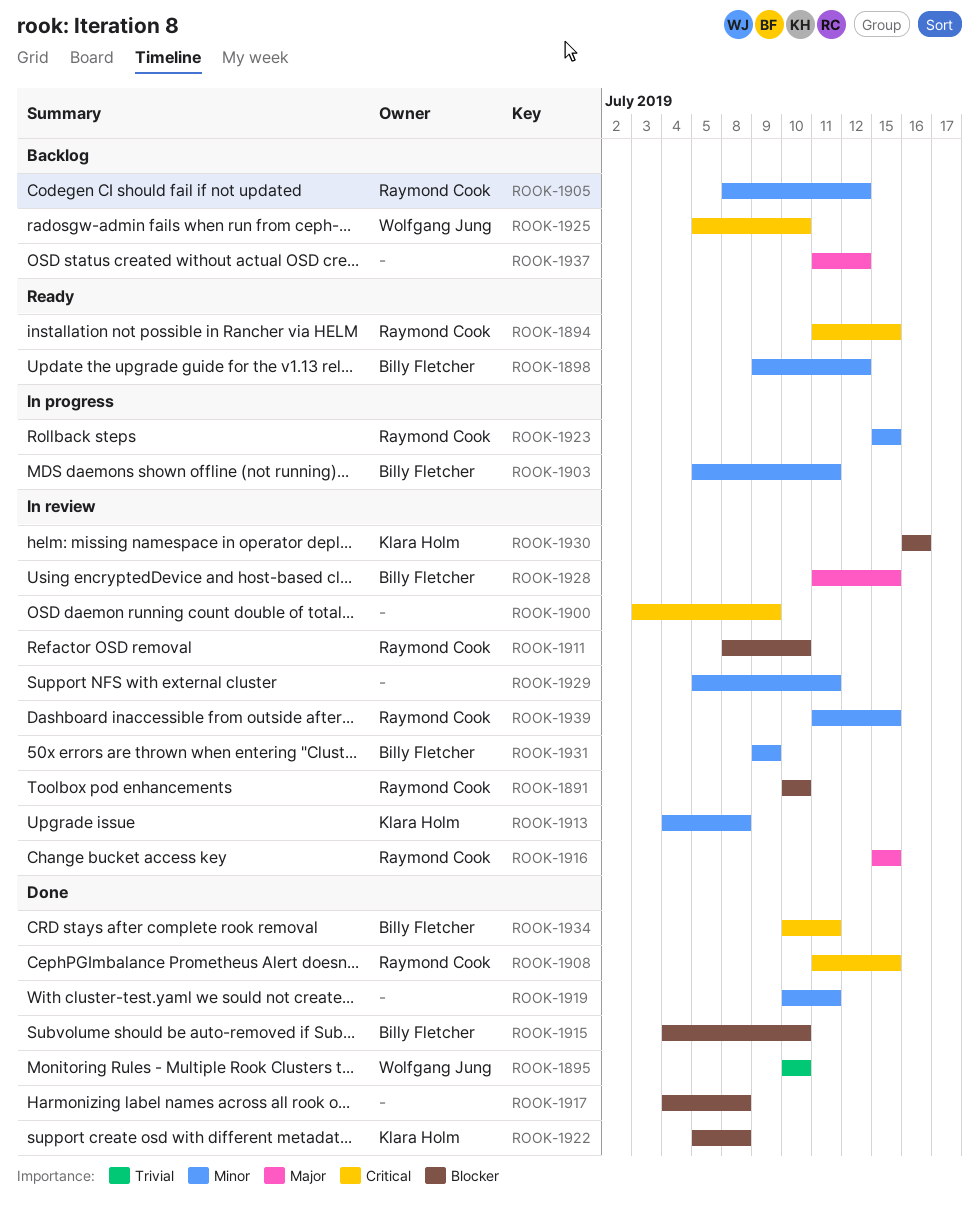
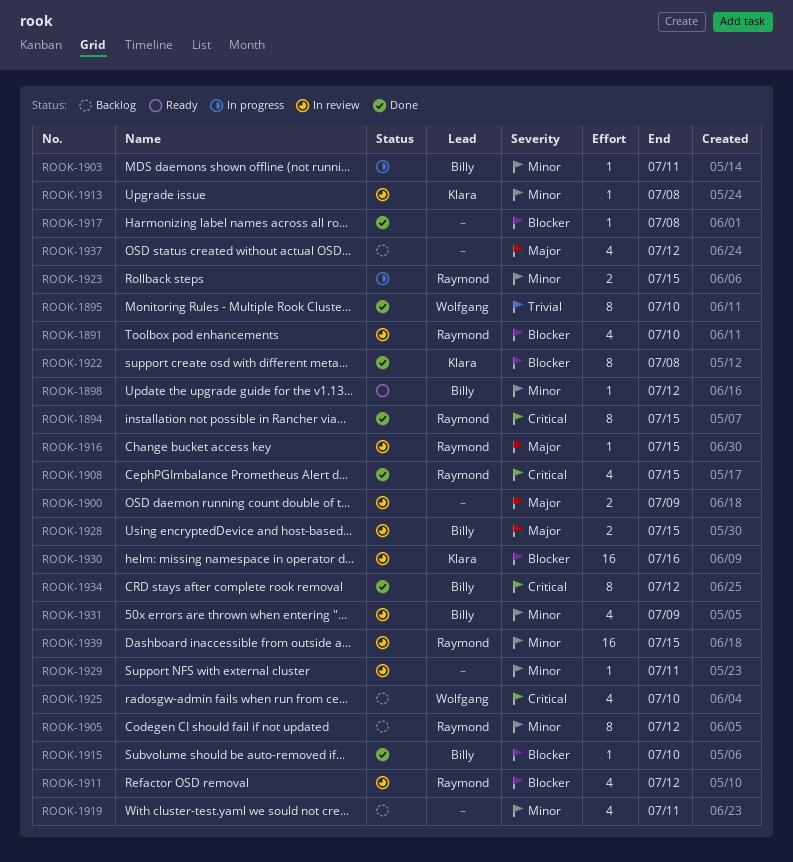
ROOK-1894, status: Ready -> Done
ROOK-1900, priority: Critical -> Major
ROOK-1911, due: Jul 10 -> Jul 12
ROOK-1919, status: Done -> Backlog
ROOK-1934, due: Jul 11 -> Jul 12

